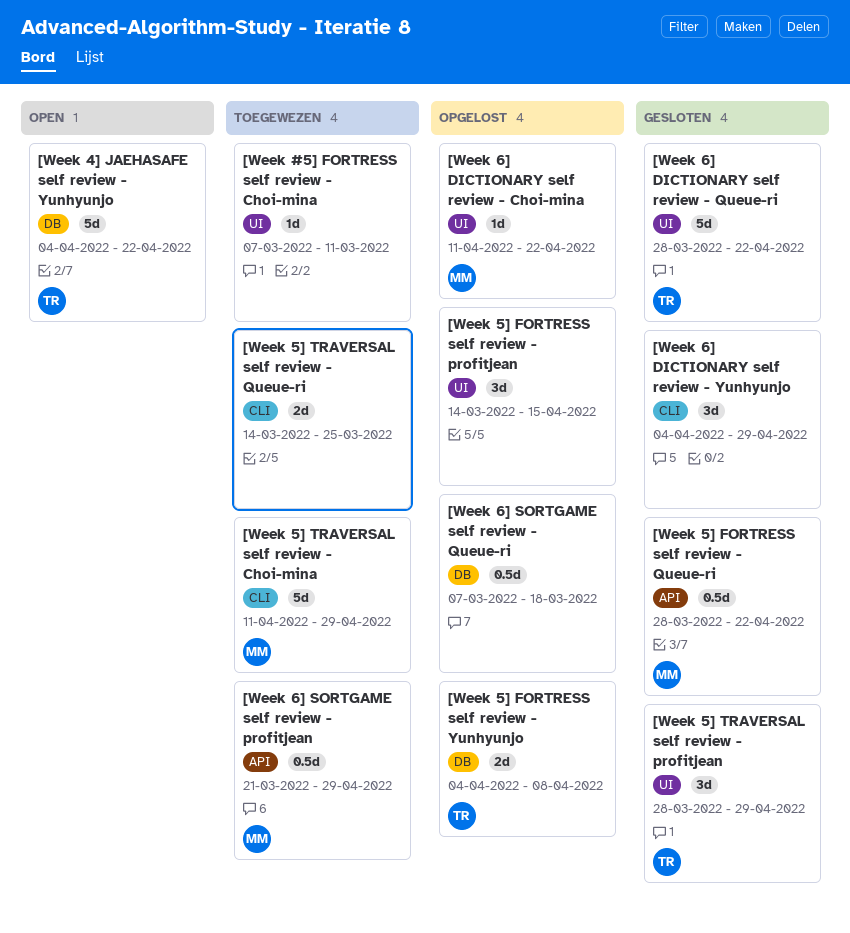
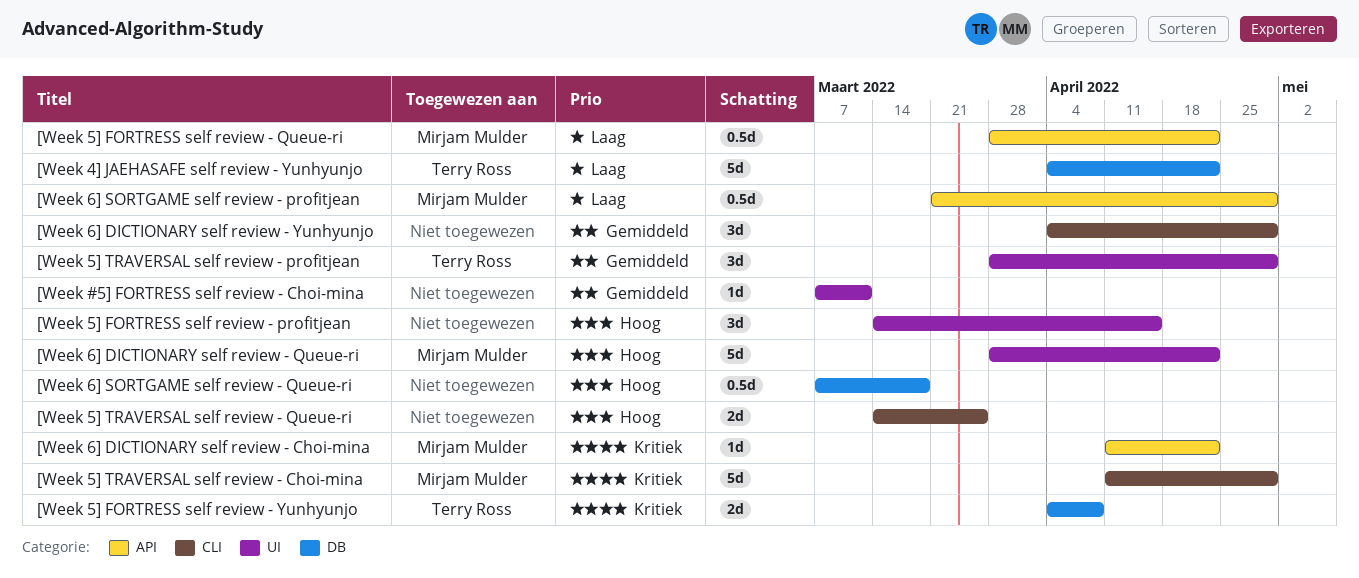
[Week 6] DICTIONARY self review - Choi-mina, label: UI -> API
[Week 6] DICTIONARY self review - Queue-ri, owner: Terry Ross -> Mirjam Mulder

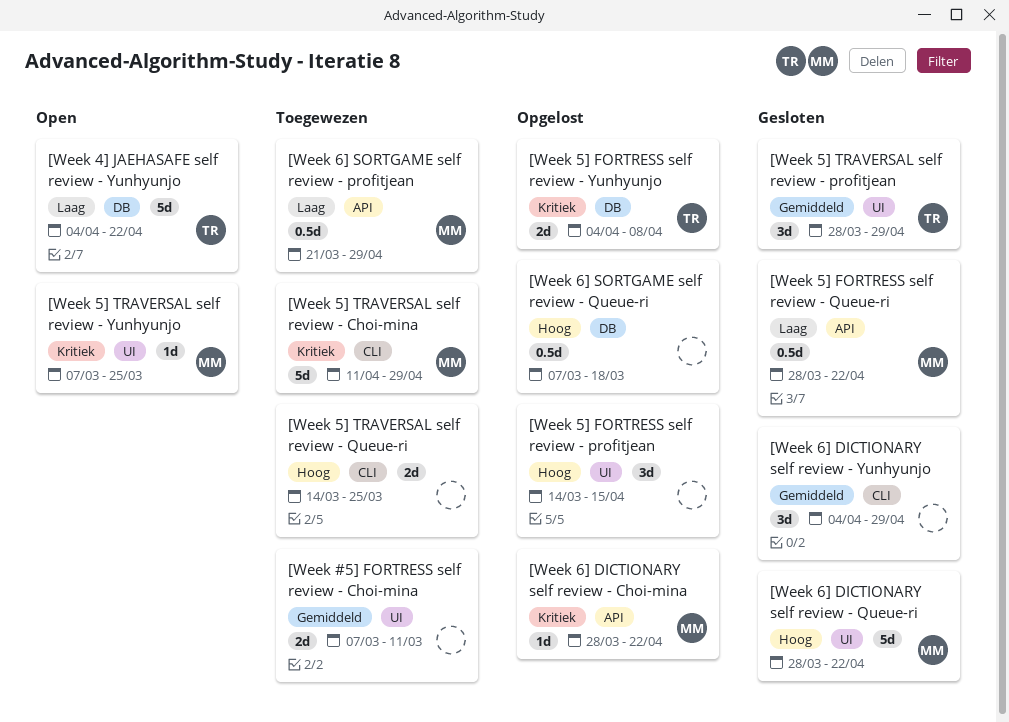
[Week #5] FORTRESS self review - Choi-mina, estimate: 1d -> 2d
[Week 5] TRAVERSAL self review - Yunhyunjo: none -> present
[Week 6] DICTIONARY self review - Choi-mina, start: Apr 11 -> Mar 28

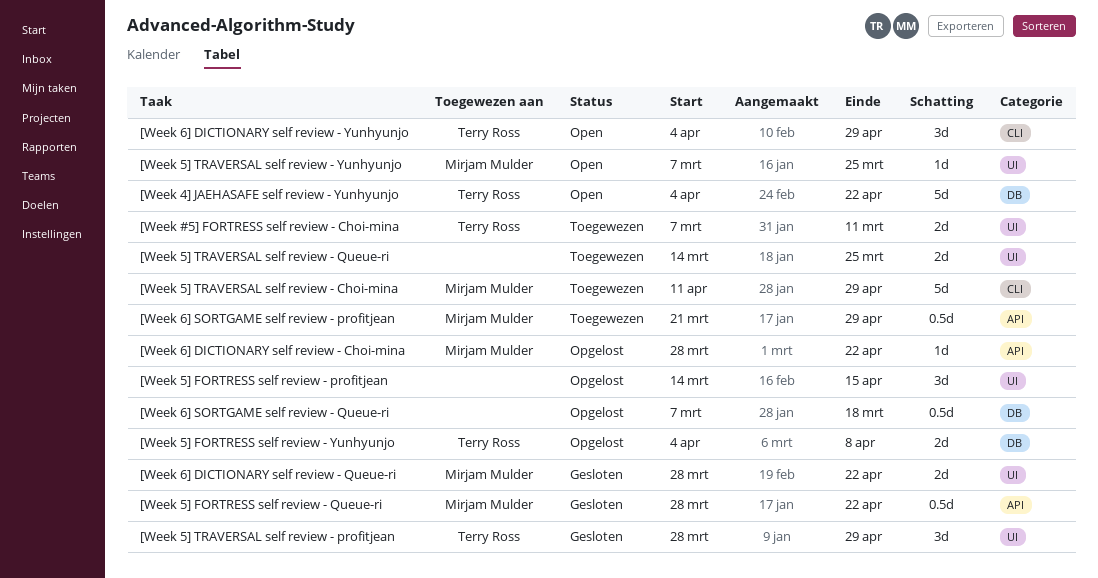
[Week #5] FORTRESS self review - Choi-mina, owner: none -> Terry Ross
[Week 5] TRAVERSAL self review - Queue-ri, label: CLI -> UI
[Week 6] DICTIONARY self review - Queue-ri, estimate: 5d -> 2d
[Week 6] DICTIONARY self review - Yunhyunjo, status: Gesloten -> Open
[Week 6] DICTIONARY self review - Yunhyunjo, owner: none -> Terry Ross

